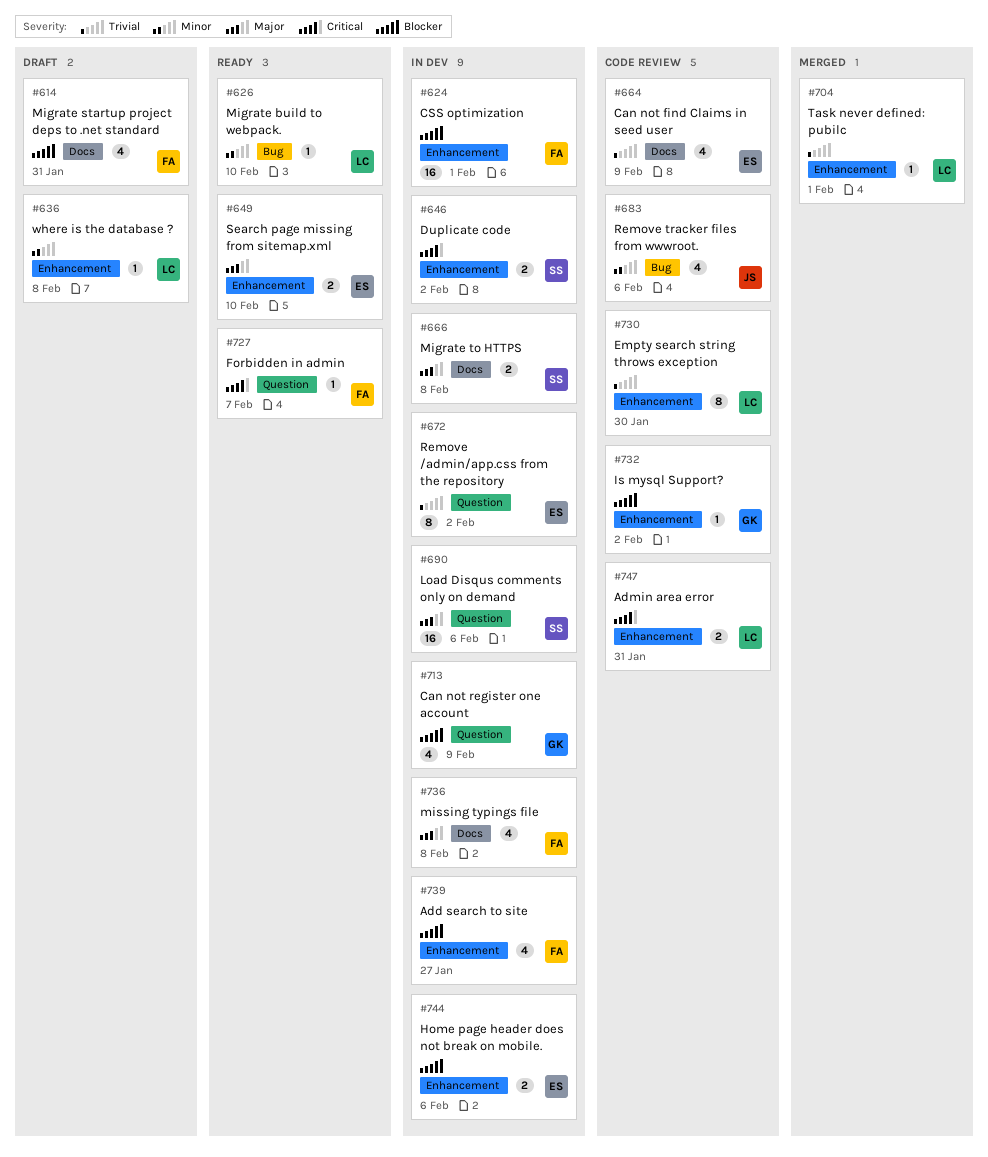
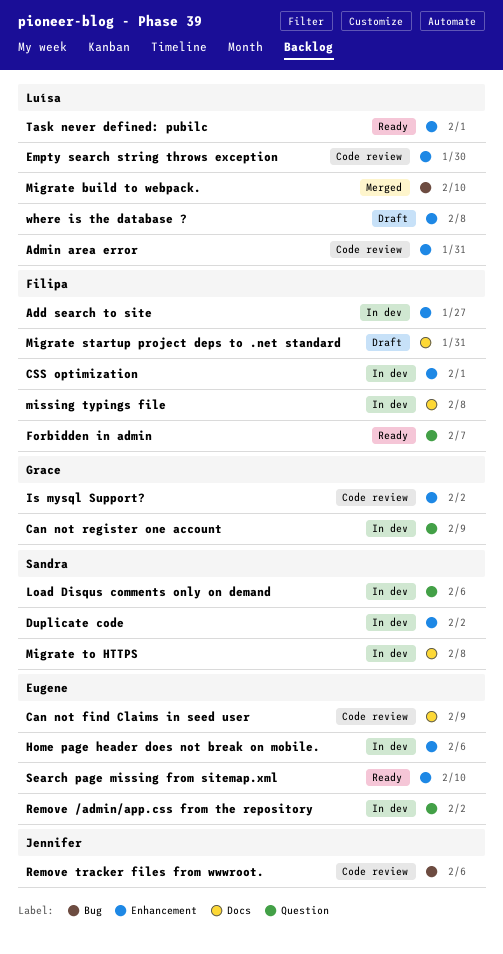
Migrate build to webpack., status: Ready -> Merged
Task never defined: pubilc, status: Merged -> Ready

